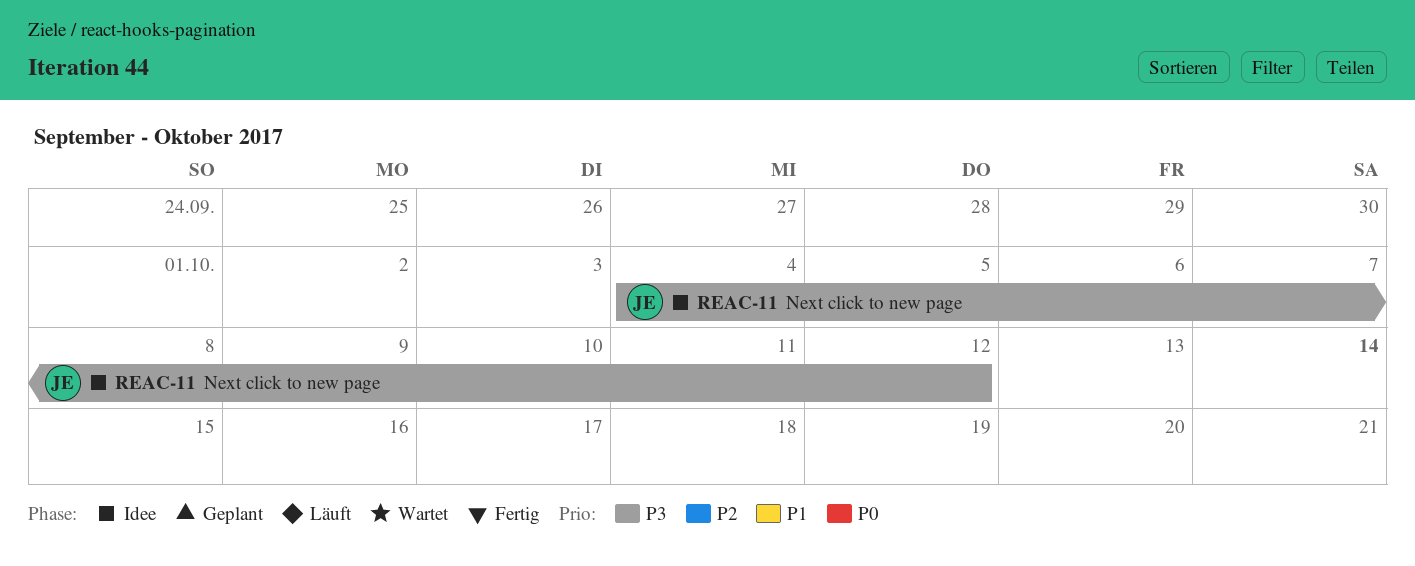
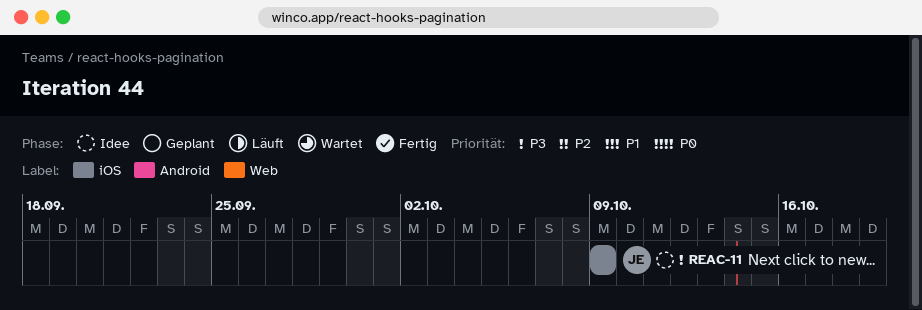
REAC-11, start: Oct 4 -> Oct 9
REAC-11, due: Oct 12 -> Oct 9

